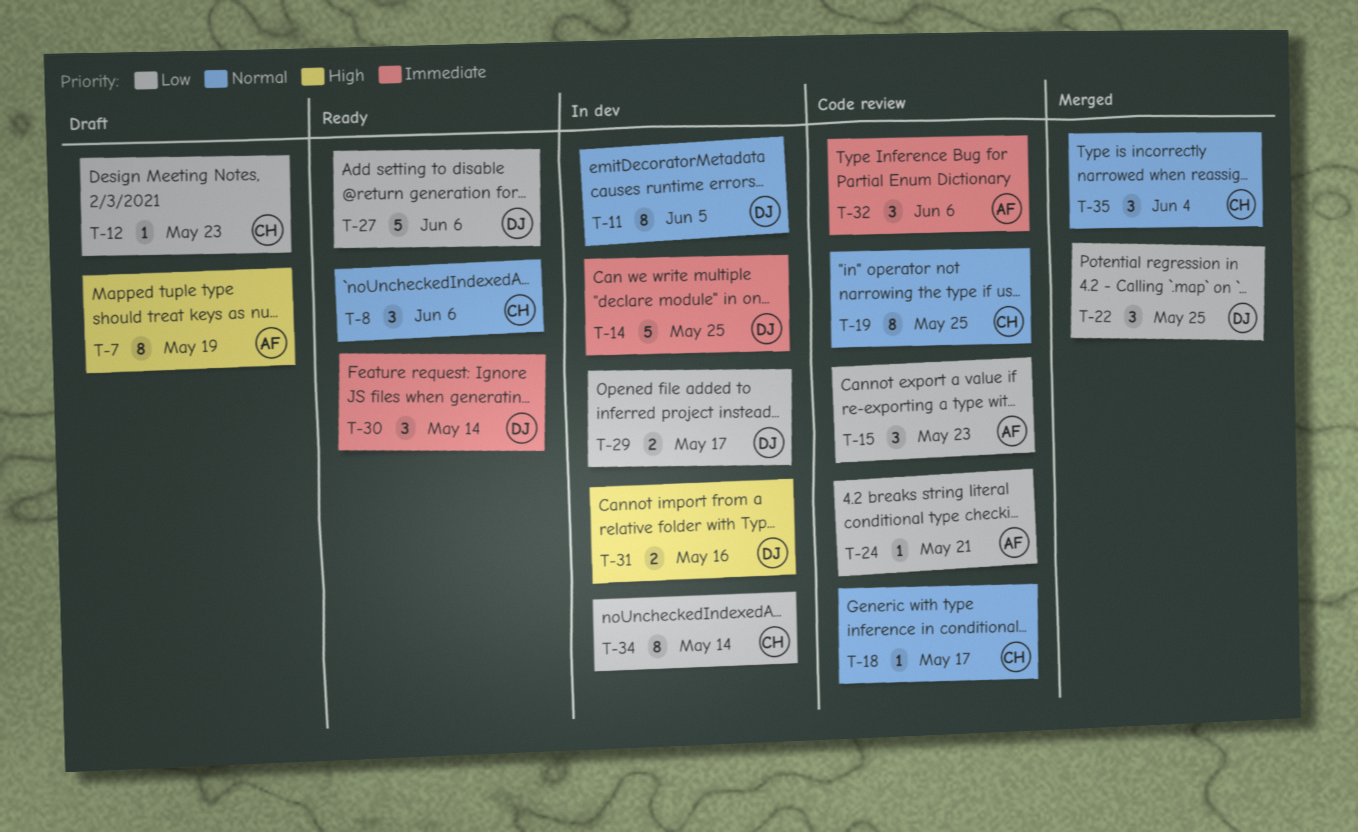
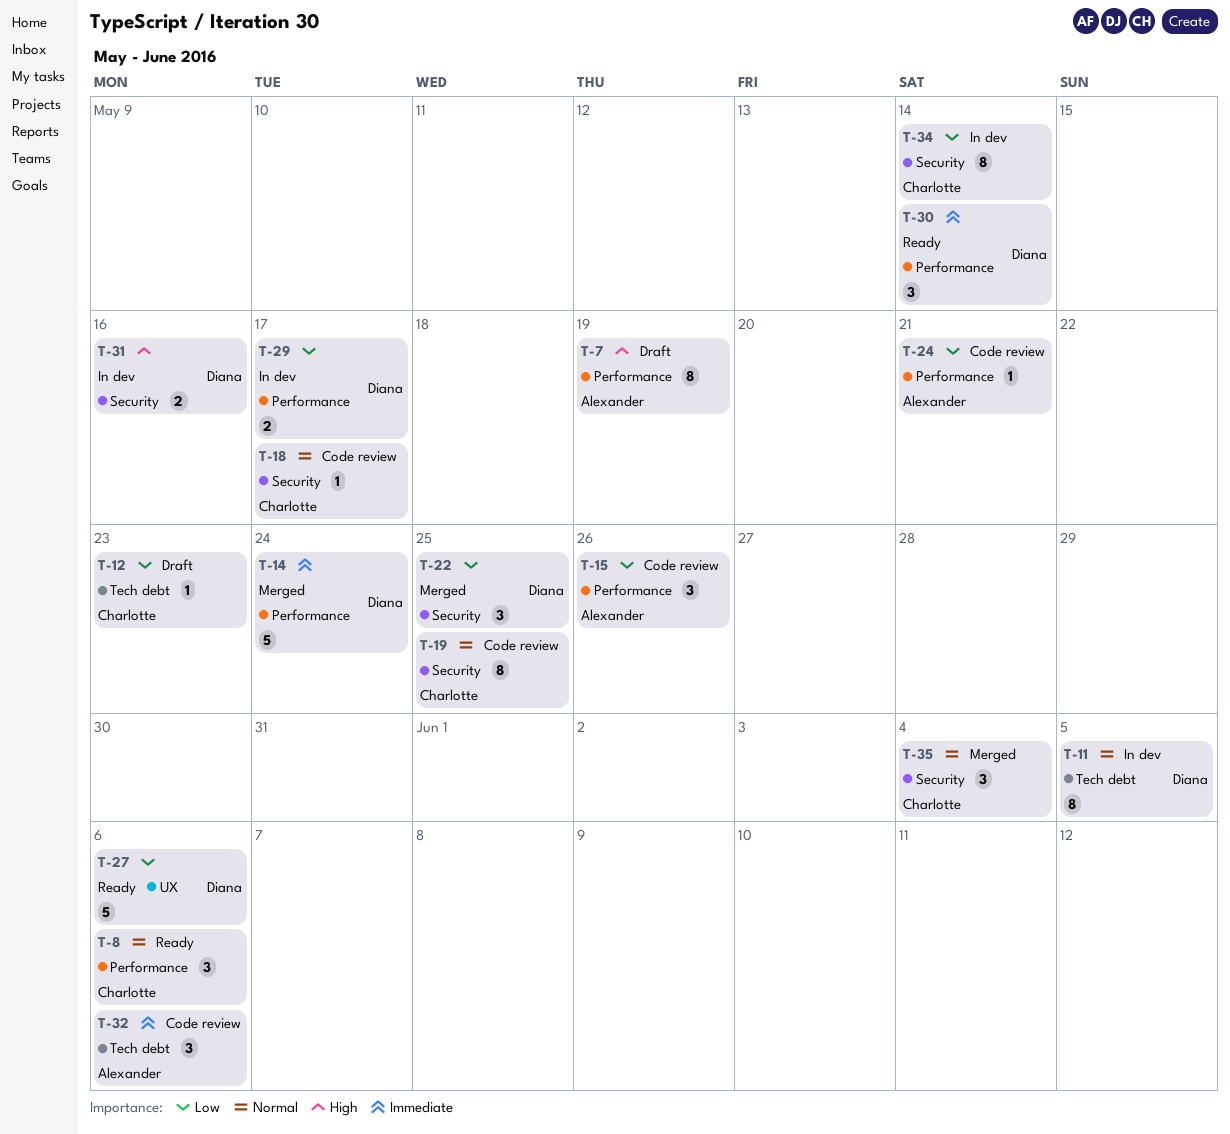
T-14, status: In dev -> Merged
T-14, due: May 25 -> May 24
T-15, due: May 23 -> May 26

